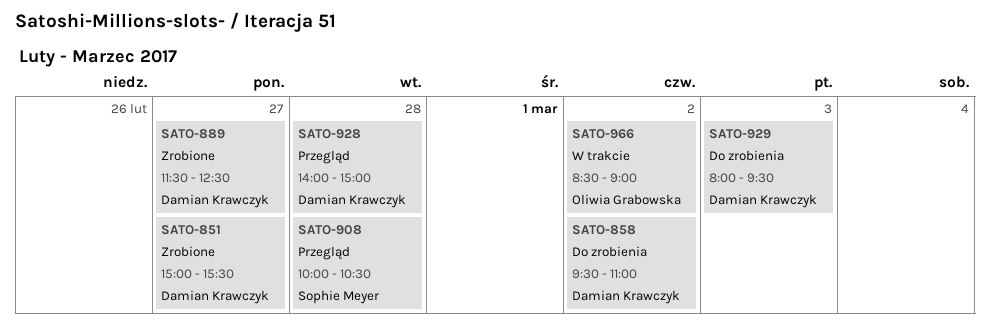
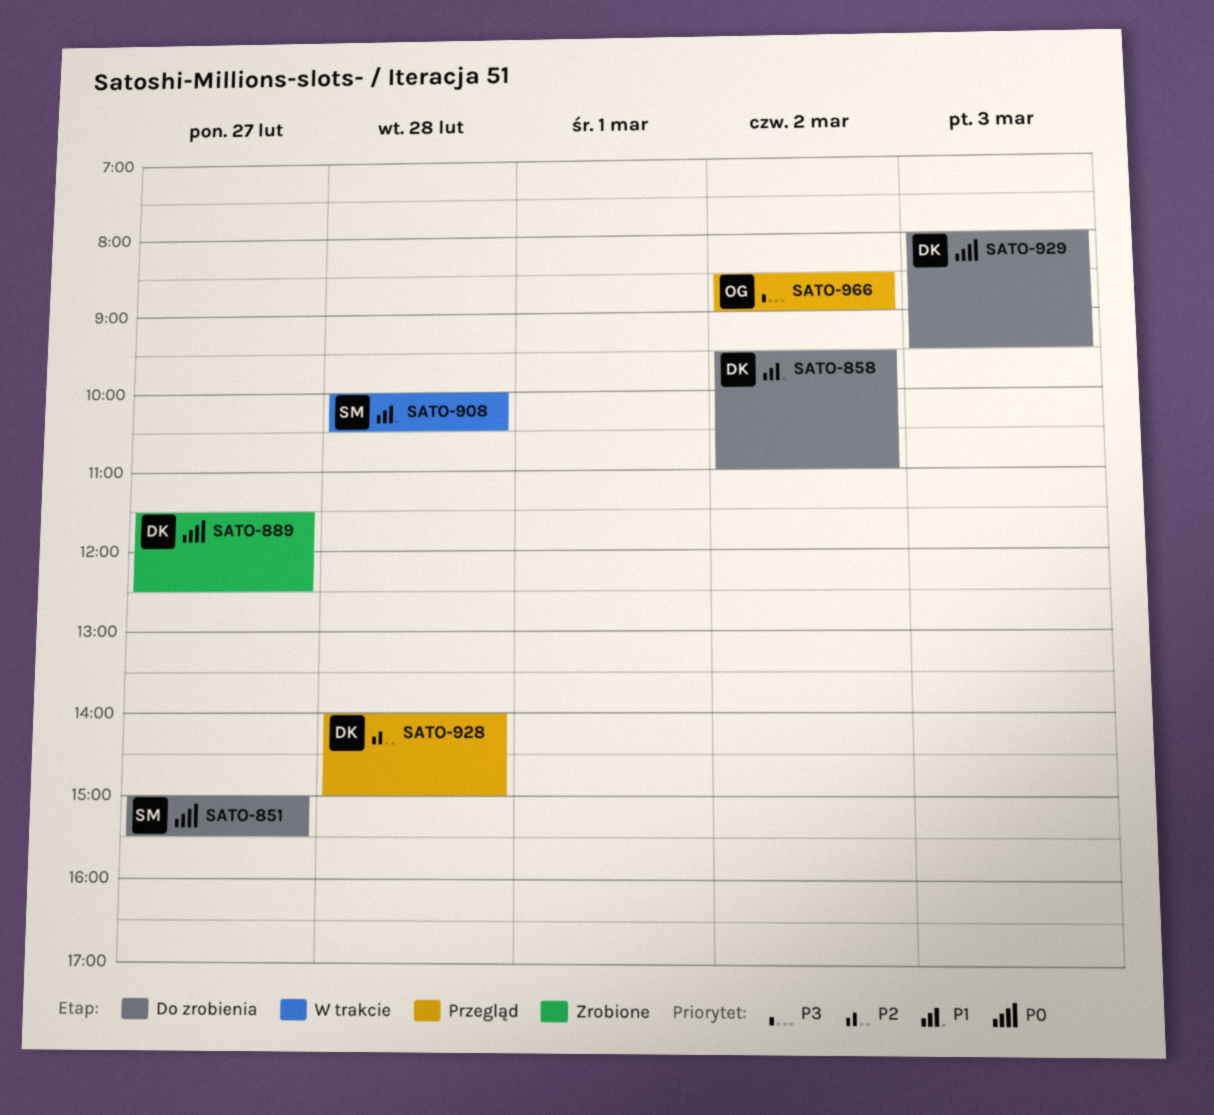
SATO-851, status: Zrobione -> Do zrobienia
SATO-851, owner: Damian Krawczyk -> Sophie Meyer
SATO-908, status: Przegląd -> W trakcie
SATO-966, status: W trakcie -> Przegląd

